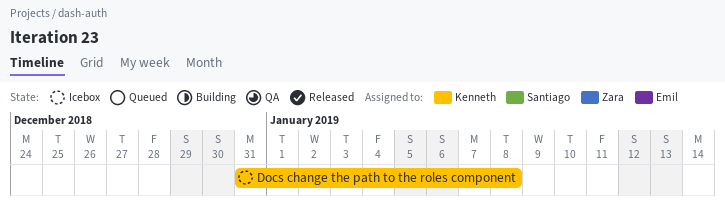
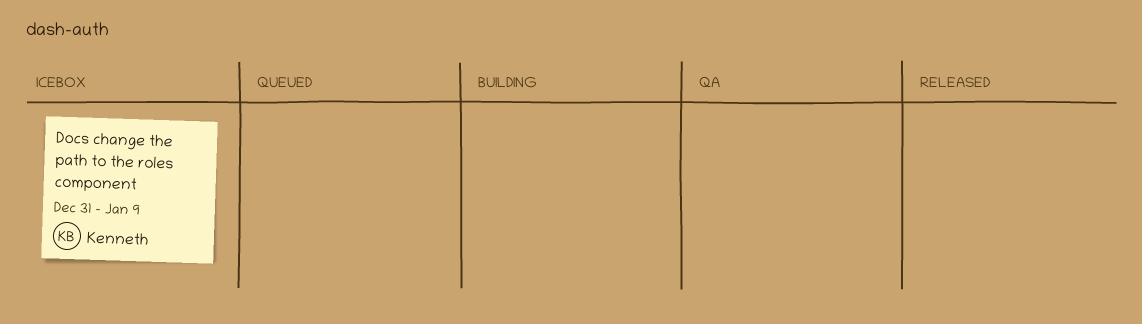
Docs change the path to the roles component, due: Jan 8 -> Jan 9

